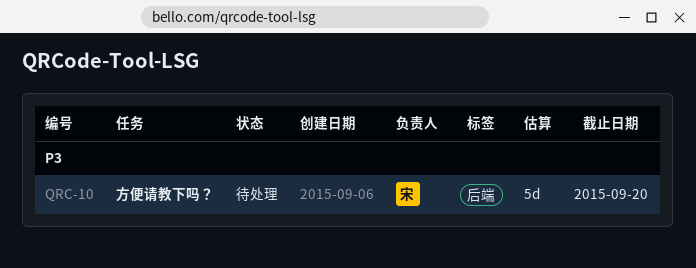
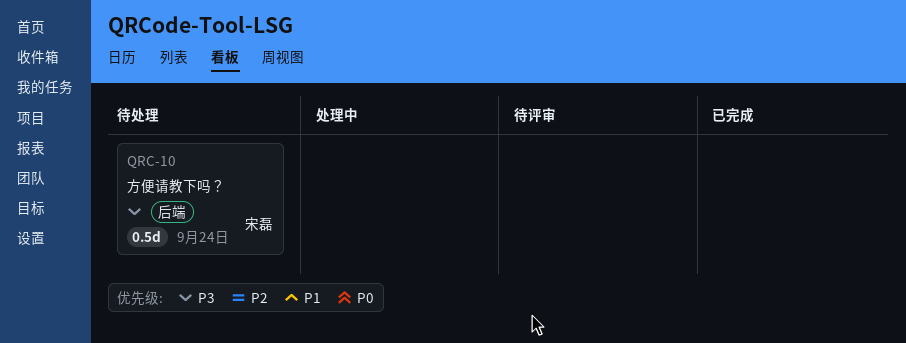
QRC-10, estimate: 5d -> 0.5d
QRC-10, due: Sep 20 -> Sep 24

